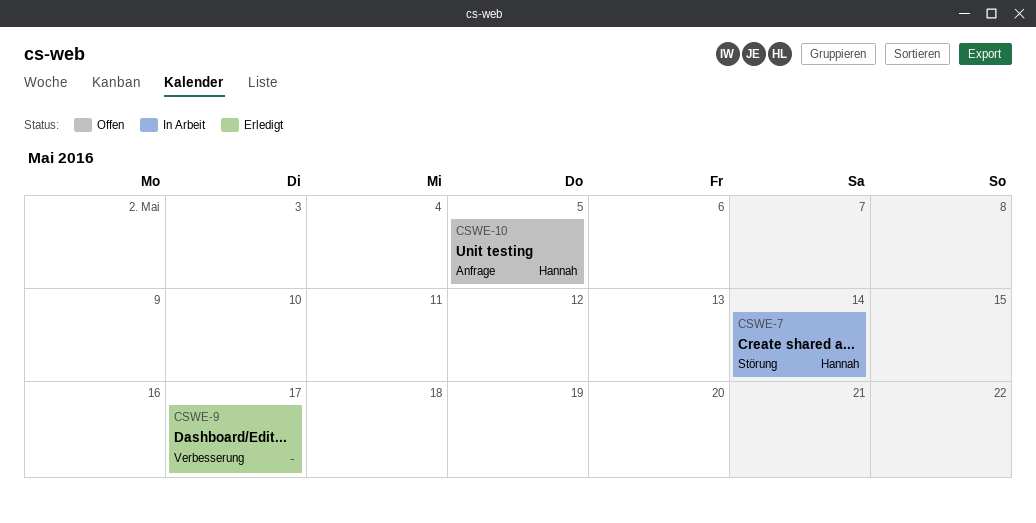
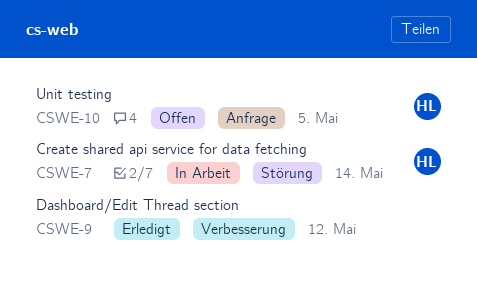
CSWE-9, due: May 17 -> May 12

